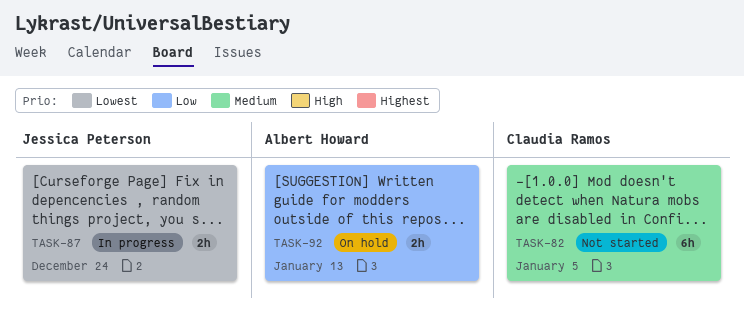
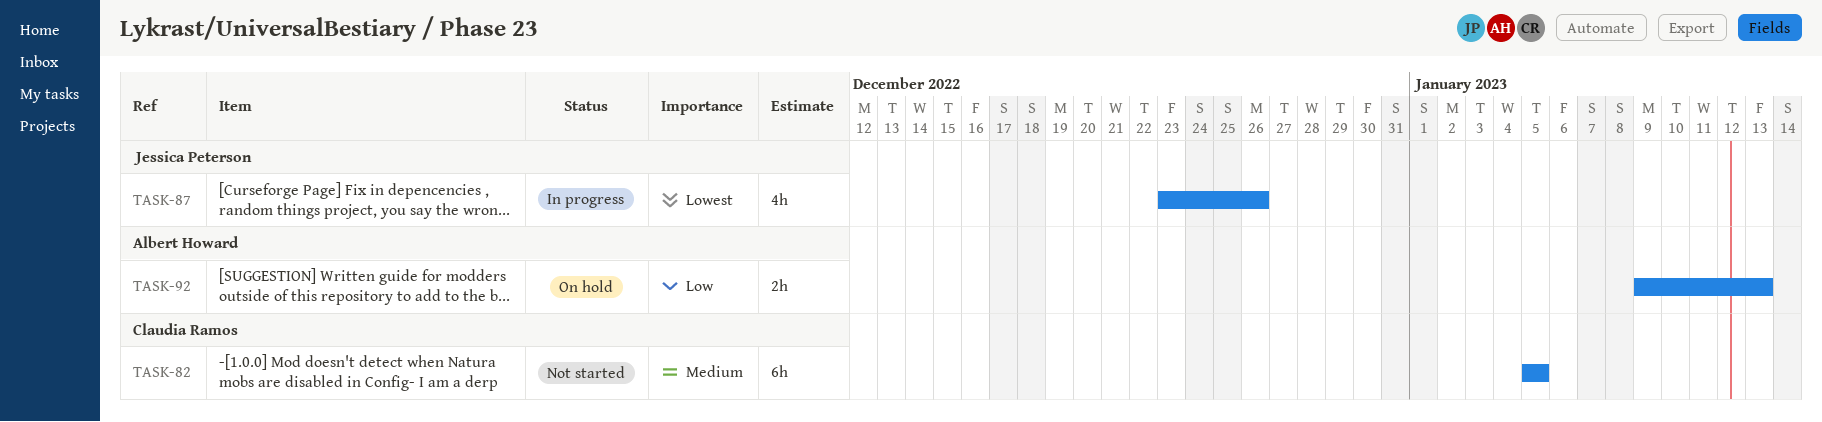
TASK-87, estimate: 2h -> 4h
TASK-87, due: Dec 24 -> Dec 26

